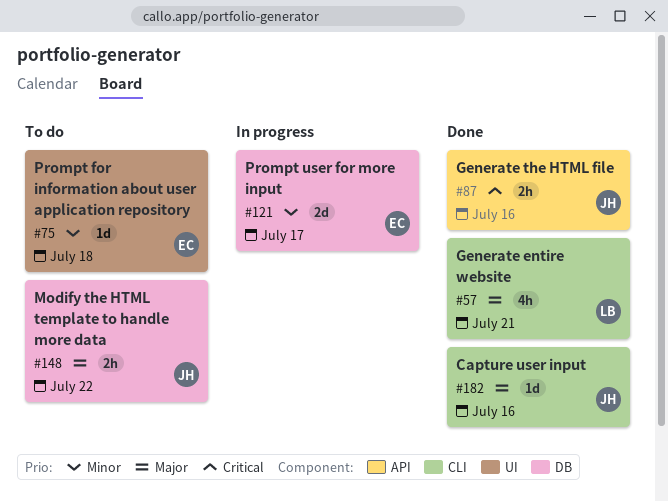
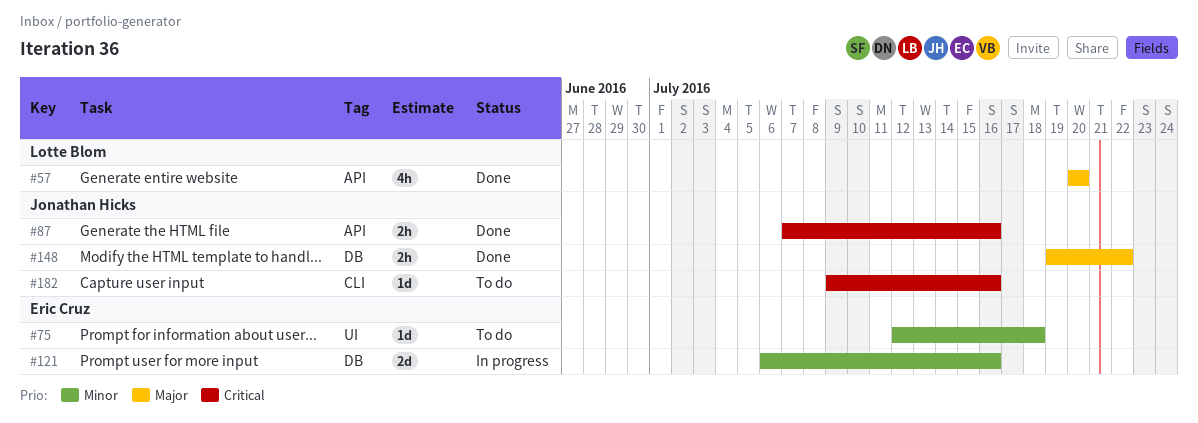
#57, label: CLI -> API
#57, due: Jul 21 -> Jul 20
#121, due: Jul 17 -> Jul 16
#148, status: To do -> Done
#182, status: Done -> To do
#182, priority: Major -> Critical

